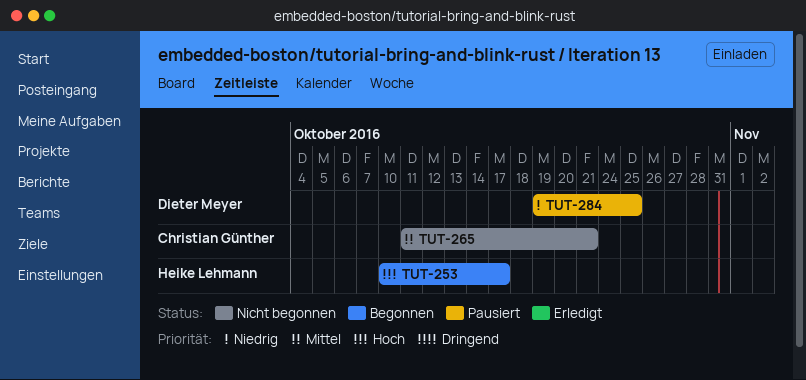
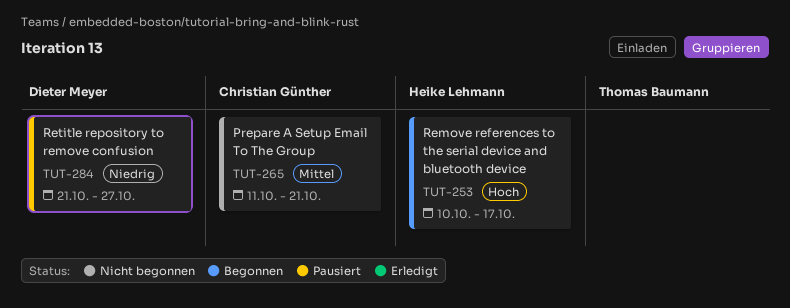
TUT-284, start: Oct 19 -> Oct 21
TUT-284, due: Oct 25 -> Oct 27

